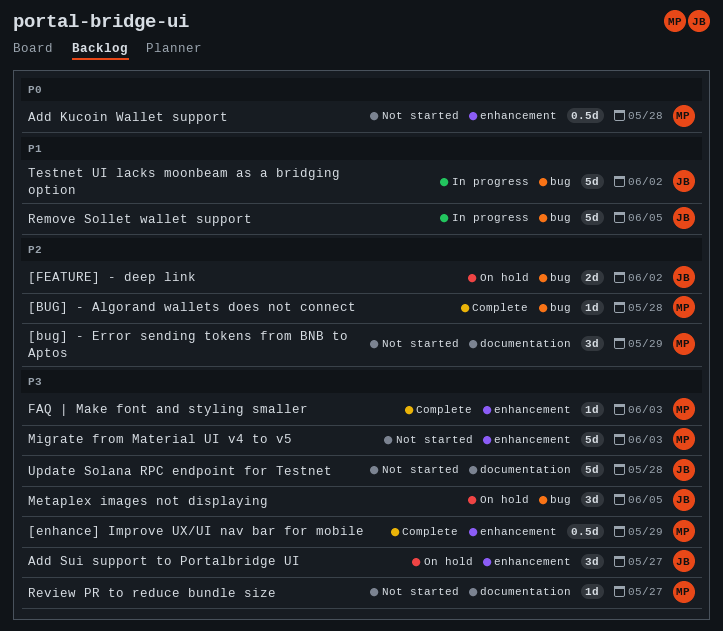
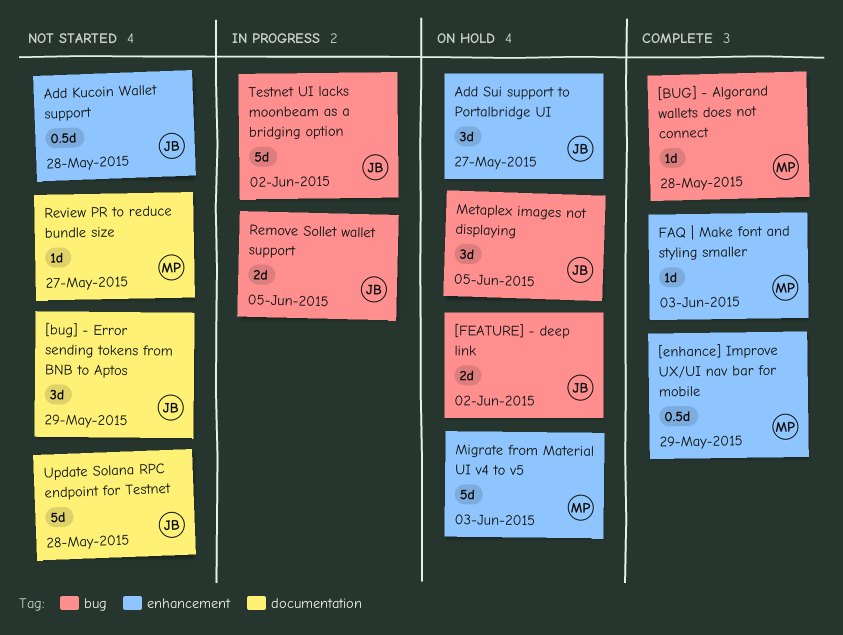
[bug] - Error sending tokens from BNB to Aptos, owner: MP -> JB
Add Kucoin Wallet support, owner: MP -> JB
Migrate from Material UI v4 to v5, status: Not started -> On hold
Remove Sollet wallet support, estimate: 5d -> 2d

